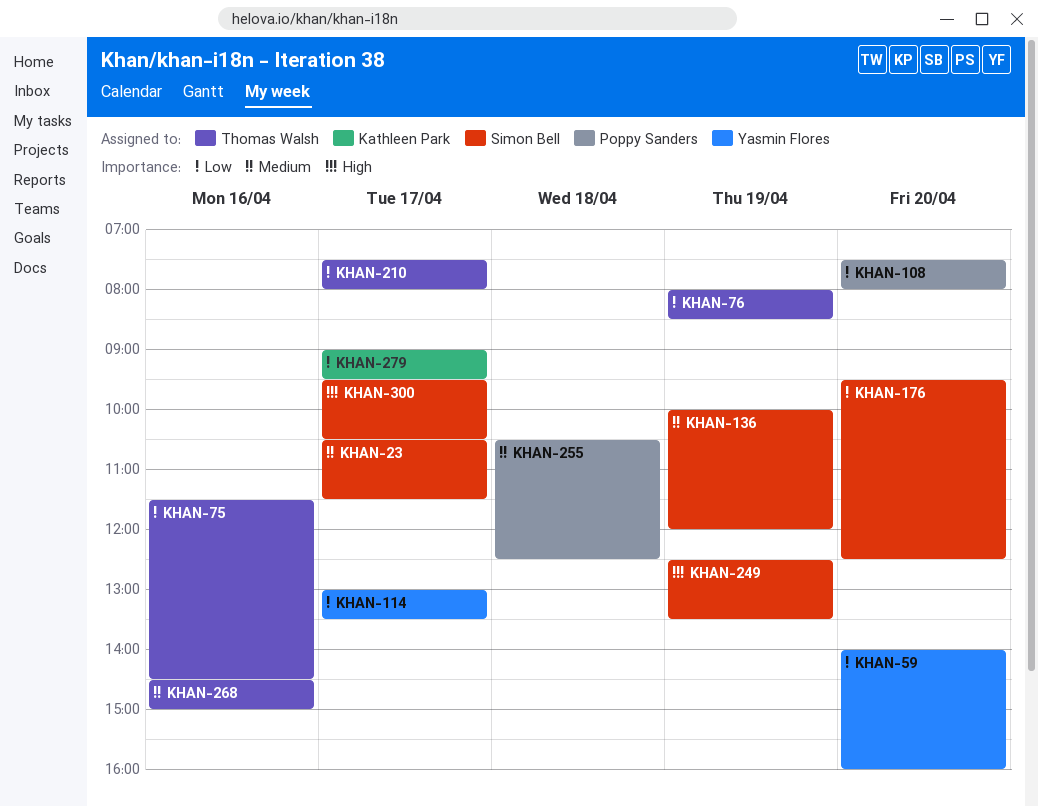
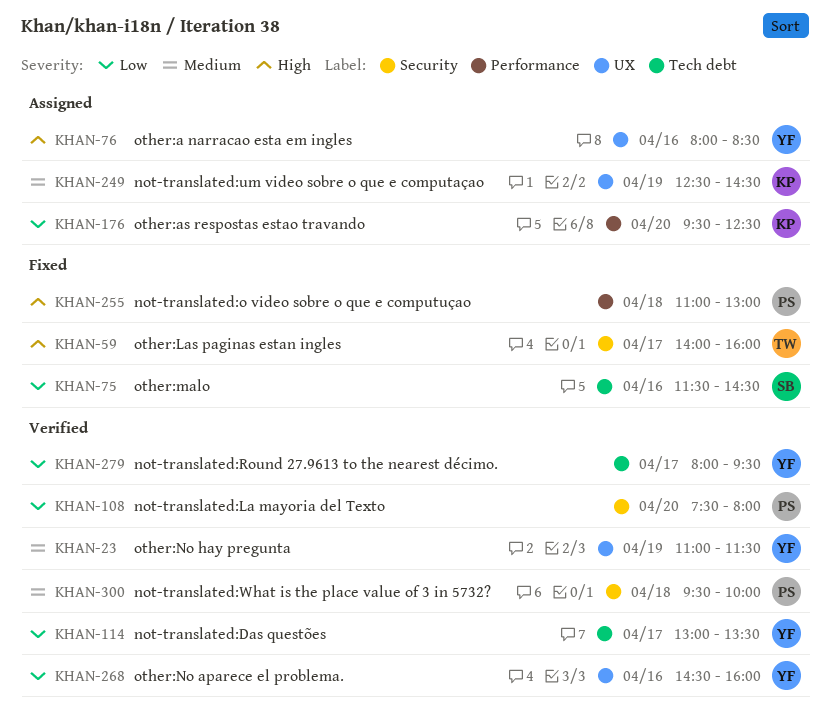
KHAN-23, owner: Simon Bell -> Yasmin Flores
KHAN-23, day: Apr 17 -> Apr 19
KHAN-23, begins: 10:30 -> 11:00
KHAN-59, owner: Yasmin Flores -> Thomas Walsh
KHAN-59, priority: Low -> High
KHAN-59, day: Apr 20 -> Apr 17
KHAN-75, owner: Thomas Walsh -> Simon Bell
KHAN-76, owner: Thomas Walsh -> Yasmin Flores
KHAN-76, priority: Low -> High
KHAN-76, day: Apr 19 -> Apr 16
KHAN-136: present -> none
KHAN-176, owner: Simon Bell -> Kathleen Park
KHAN-210: present -> none
KHAN-249, owner: Simon Bell -> Kathleen Park
KHAN-249, priority: High -> Medium
KHAN-249, ends: 13:30 -> 14:30
KHAN-255, priority: Medium -> High
KHAN-255, begins: 10:30 -> 11:00
KHAN-255, ends: 12:30 -> 13:00
KHAN-268, owner: Thomas Walsh -> Yasmin Flores
KHAN-268, priority: Medium -> Low
KHAN-268, ends: 15:00 -> 16:00
KHAN-279, owner: Kathleen Park -> Yasmin Flores
KHAN-279, begins: 09:00 -> 08:00
KHAN-300, owner: Simon Bell -> Poppy Sanders
KHAN-300, priority: High -> Medium
KHAN-300, day: Apr 17 -> Apr 18
KHAN-300, ends: 10:30 -> 10:00

